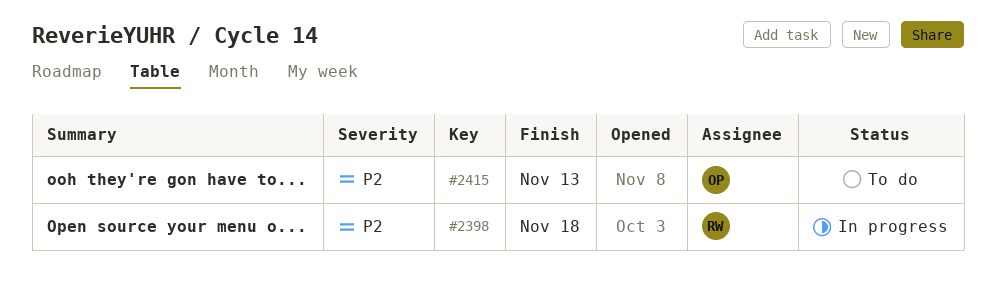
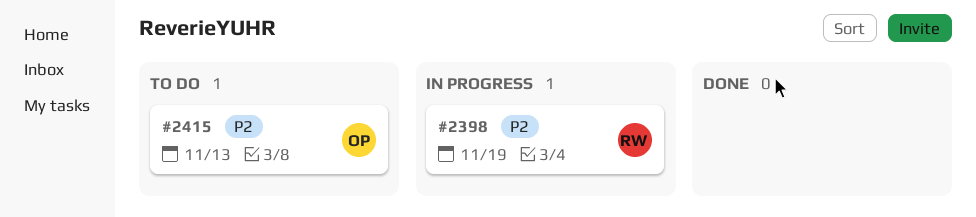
#2398, due: Nov 18 -> Nov 19

